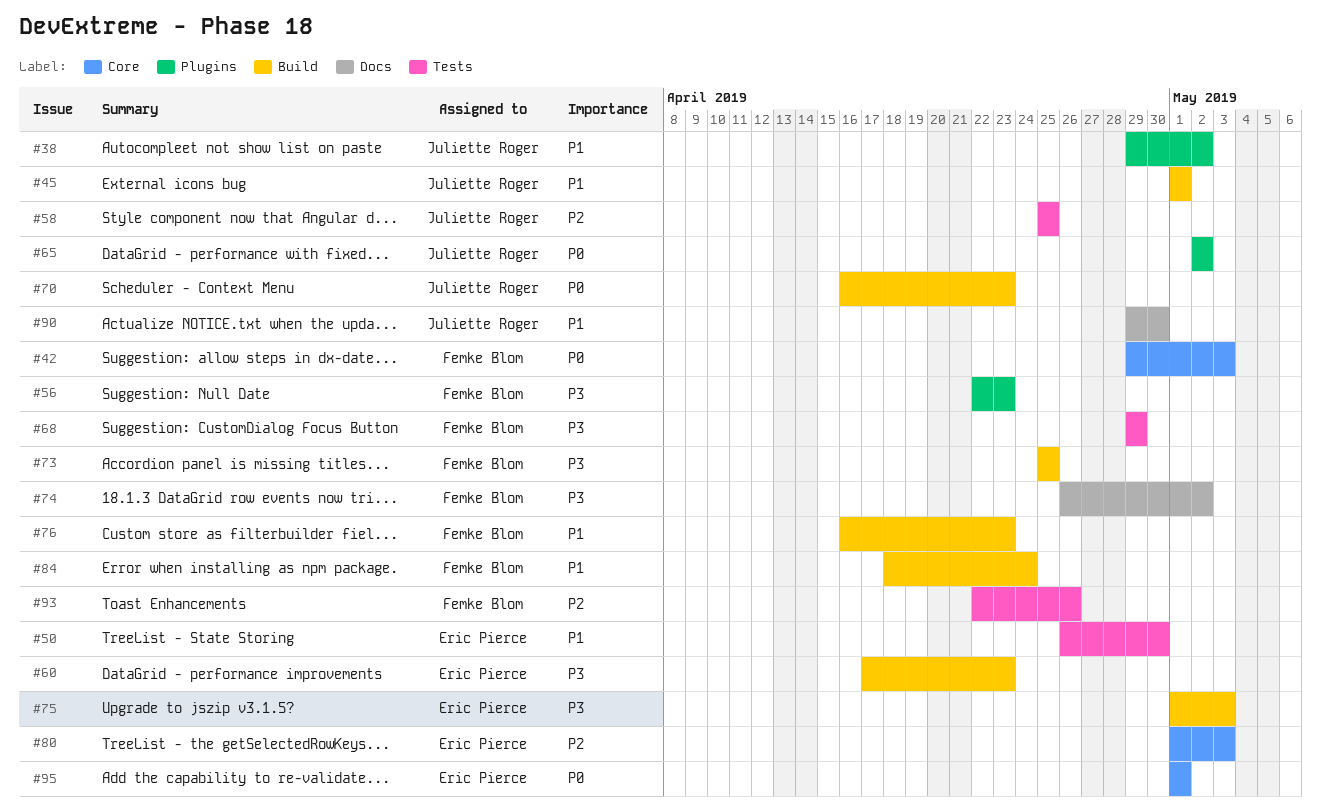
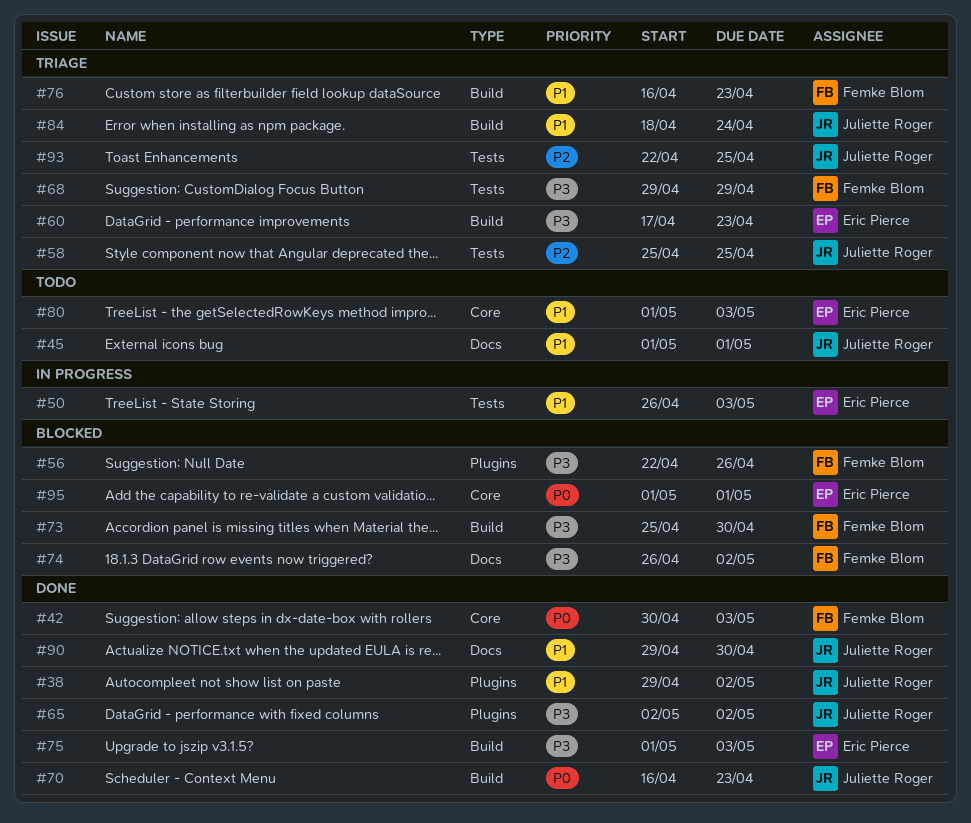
#42, start: Apr 29 -> Apr 30
#45, label: Build -> Docs
#50, due: Apr 30 -> May 3
#56, due: Apr 23 -> Apr 26
#65, priority: P0 -> P3
#73, due: Apr 25 -> Apr 30
#80, priority: P2 -> P1
#84, owner: Femke Blom -> Juliette Roger
#93, owner: Femke Blom -> Juliette Roger
#93, due: Apr 26 -> Apr 25

